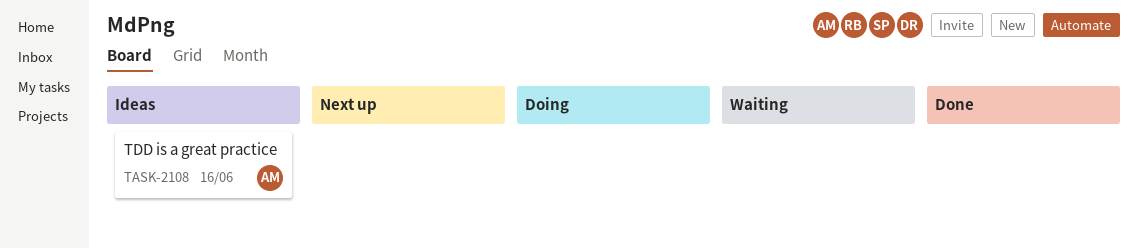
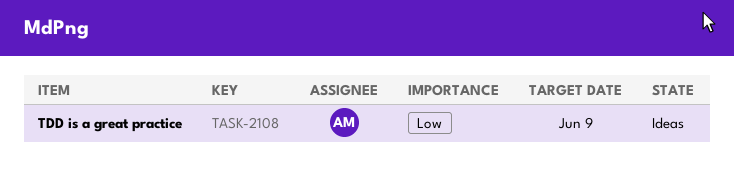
TASK-2108, due: Jun 16 -> Jun 9

